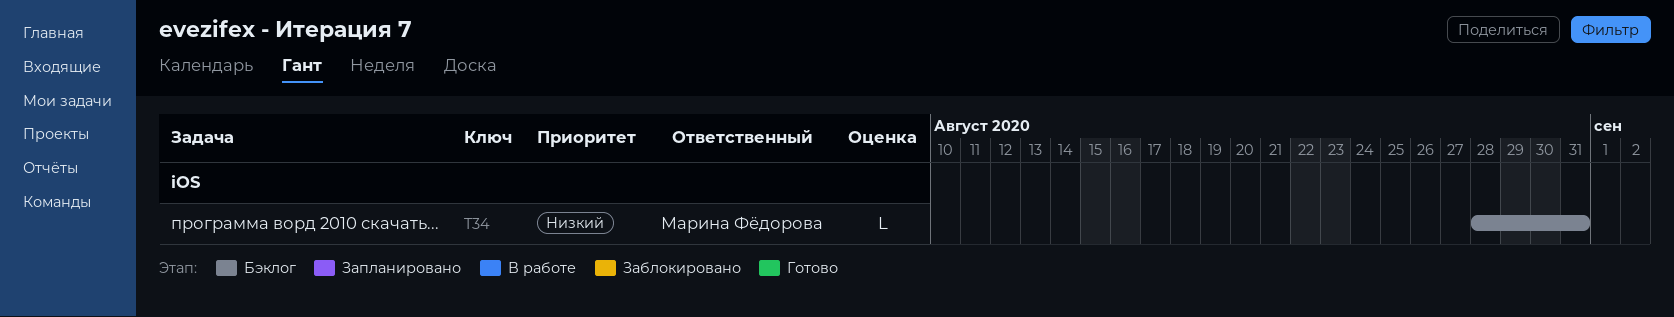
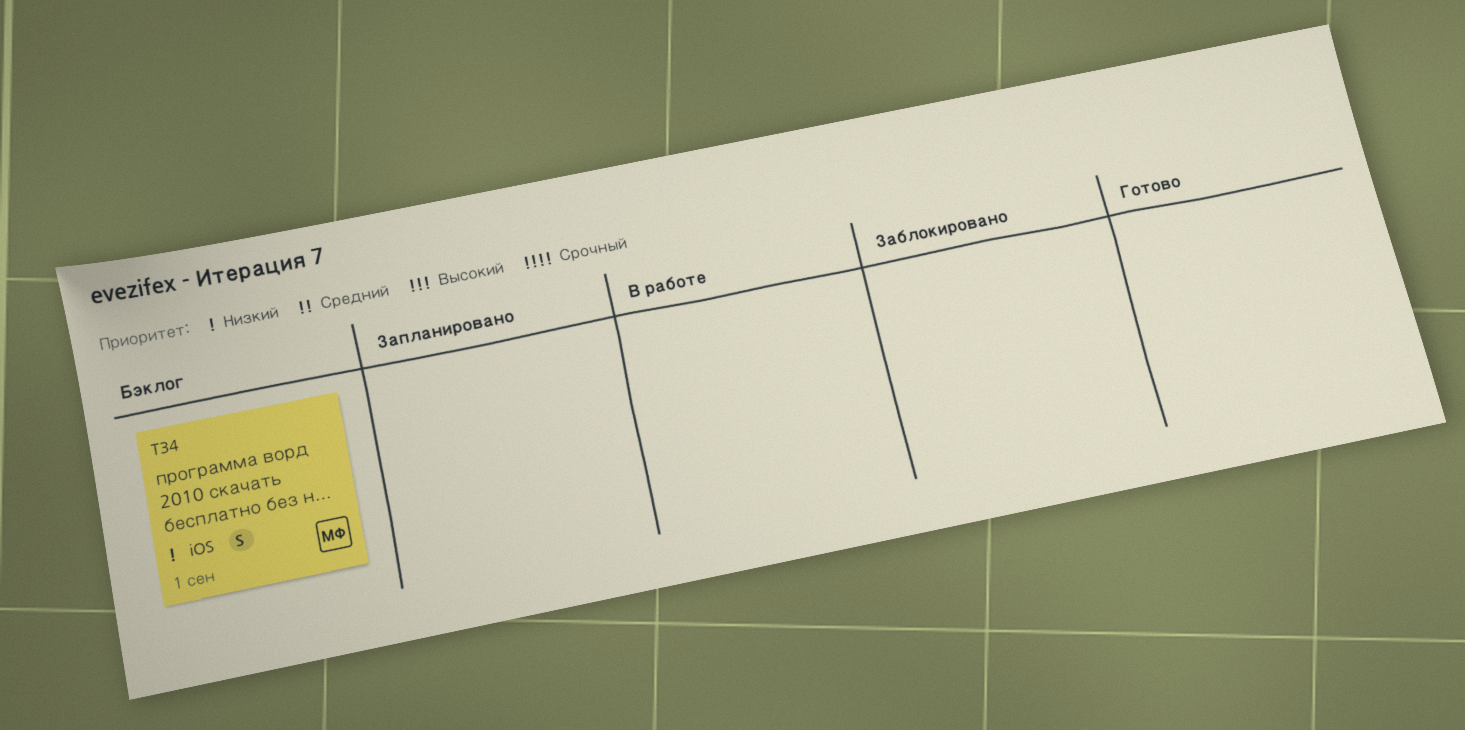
T34, estimate: L -> S
T34, due: Aug 31 -> Sep 1

